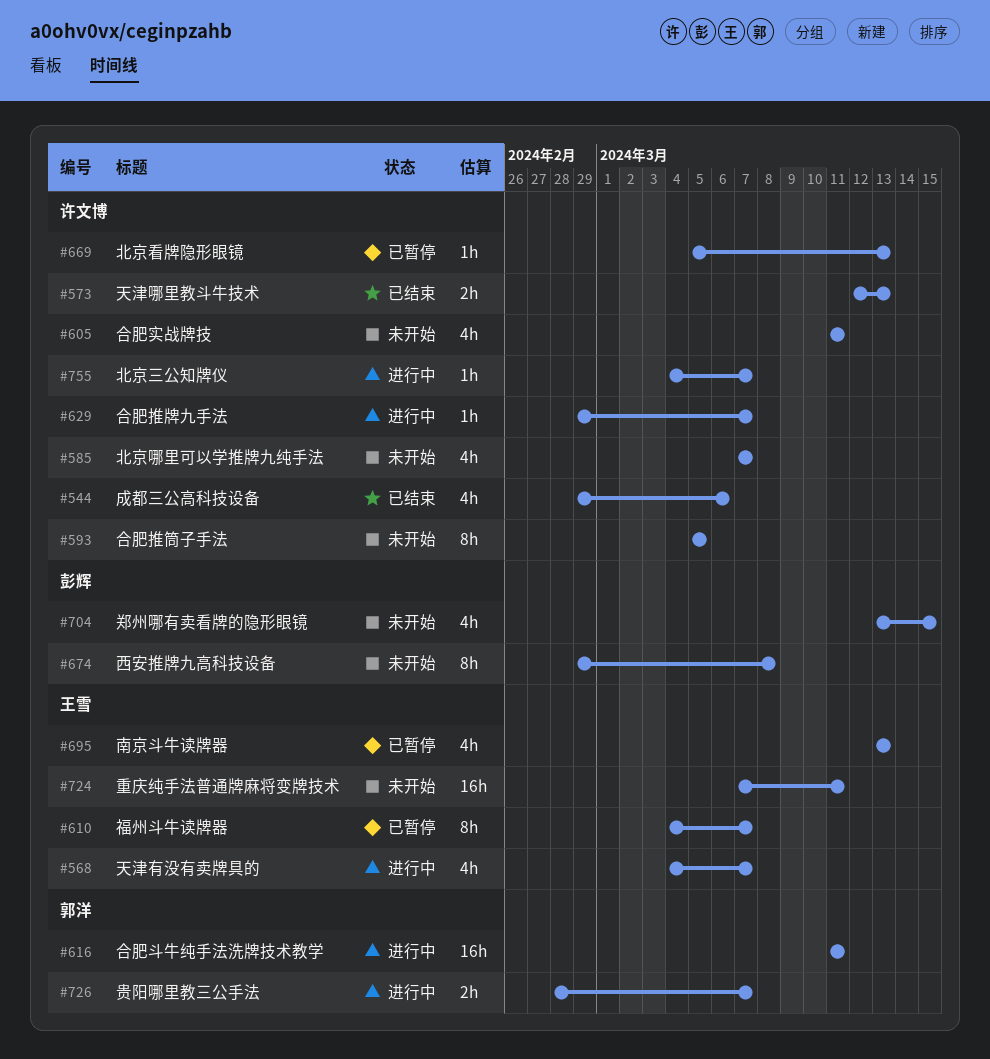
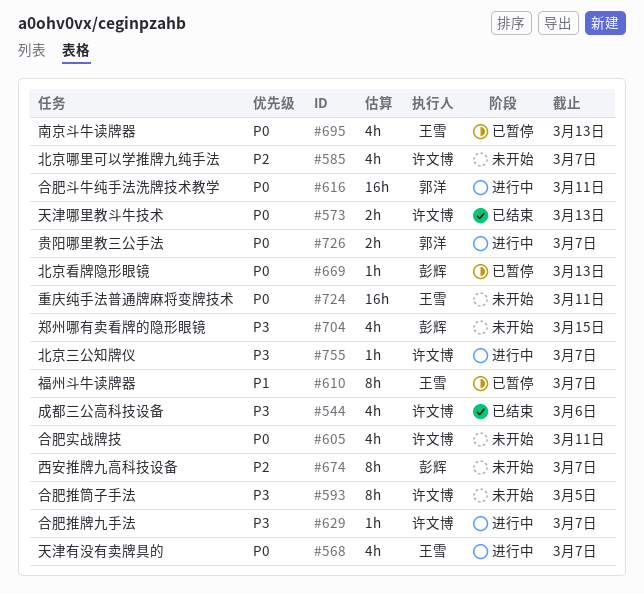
#669, owner: 许文博 -> 彭辉
#674, due: Mar 8 -> Mar 7

